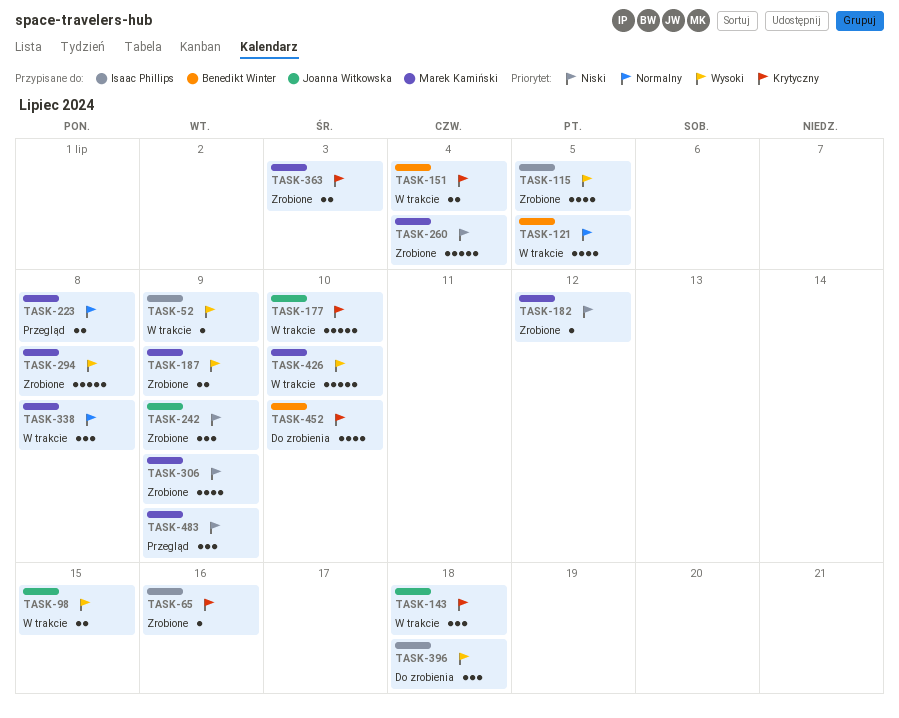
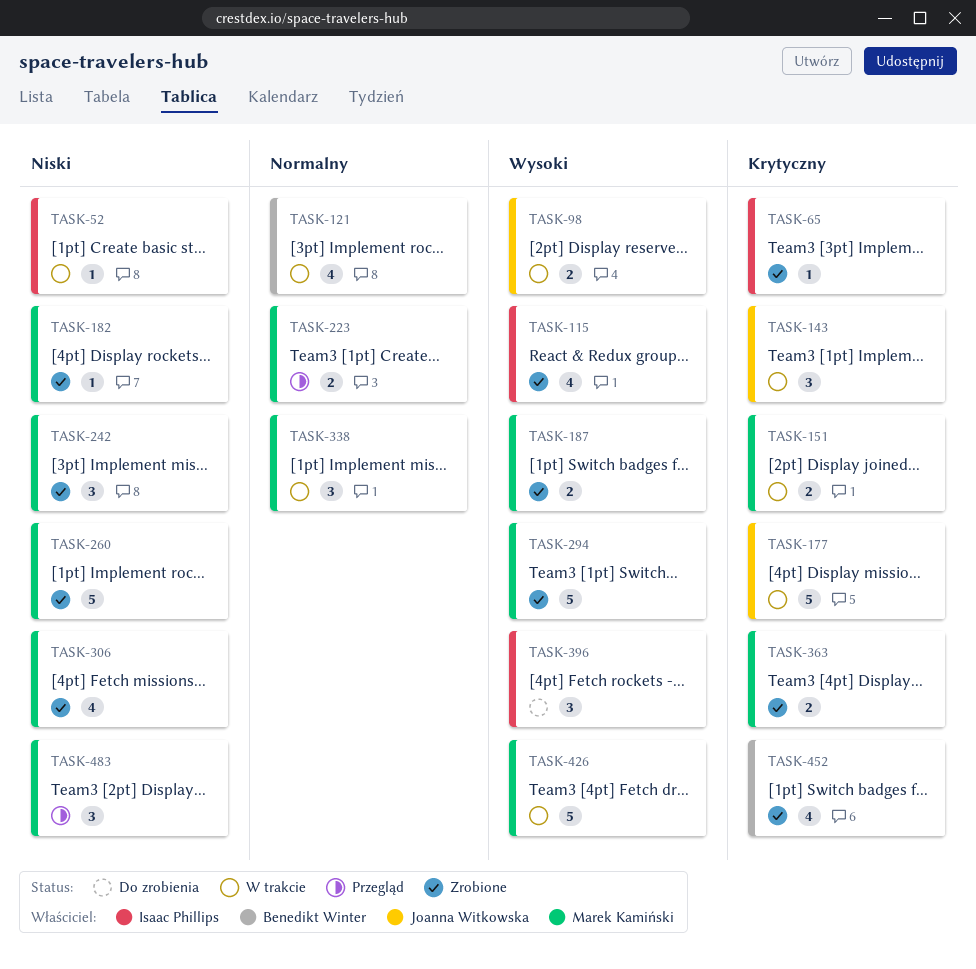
TASK-52, priority: Wysoki -> Niski
TASK-151, owner: Benedikt Winter -> Marek Kamiński
TASK-242, owner: Joanna Witkowska -> Marek Kamiński
TASK-452, status: Do zrobienia -> Zrobione

